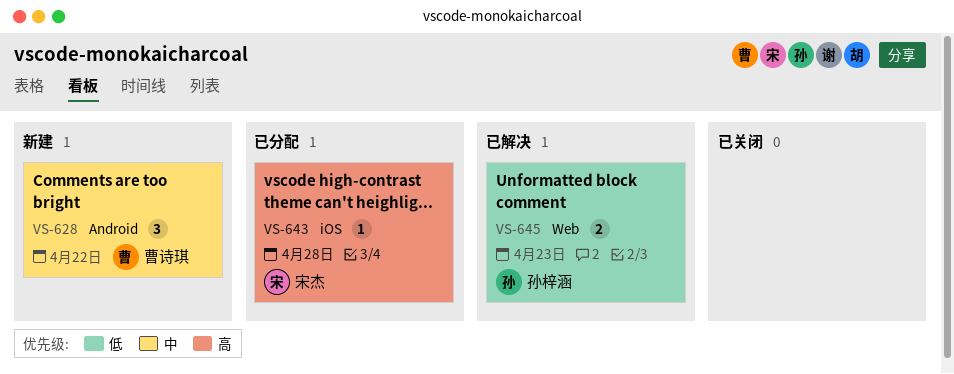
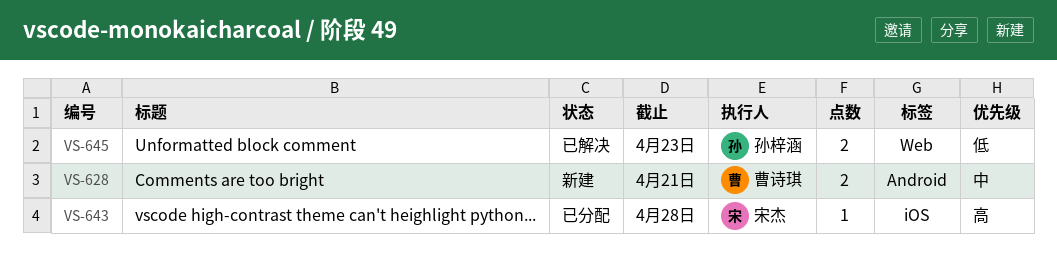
VS-628, estimate: 3 -> 2
VS-628, due: Apr 22 -> Apr 21

